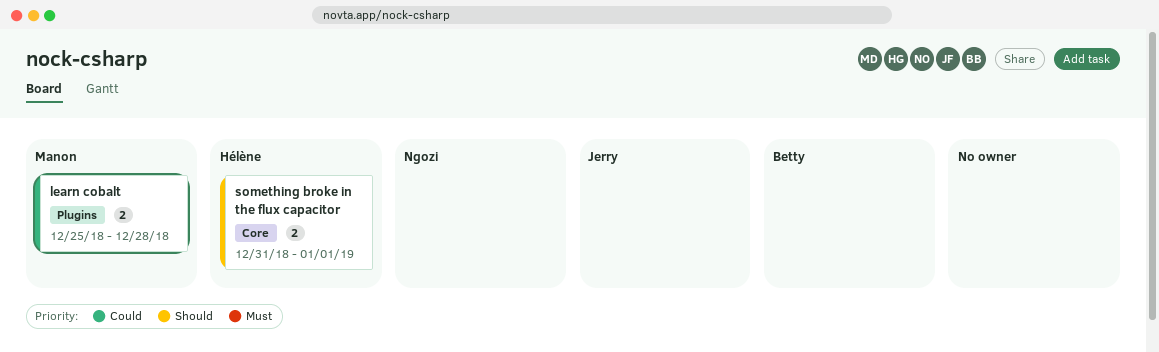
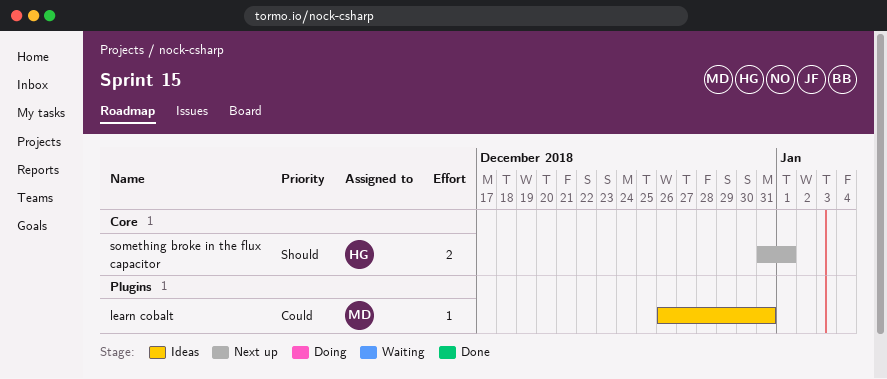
learn cobalt, estimate: 2 -> 1
learn cobalt, start: Dec 25 -> Dec 26
learn cobalt, due: Dec 28 -> Dec 31

